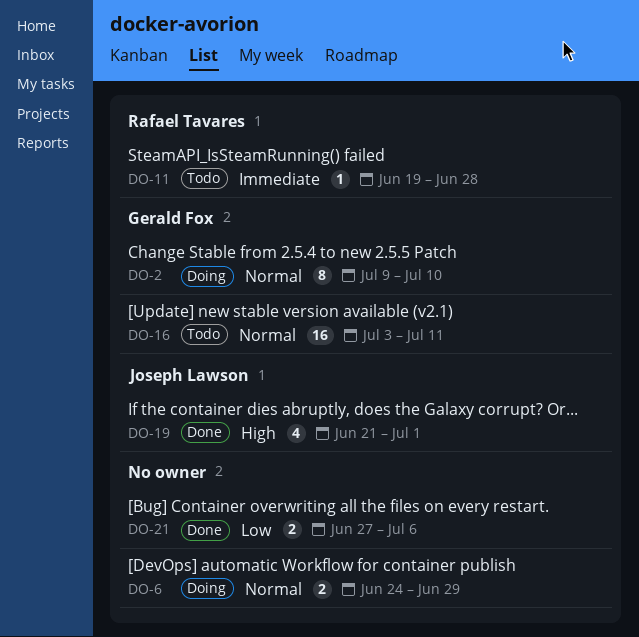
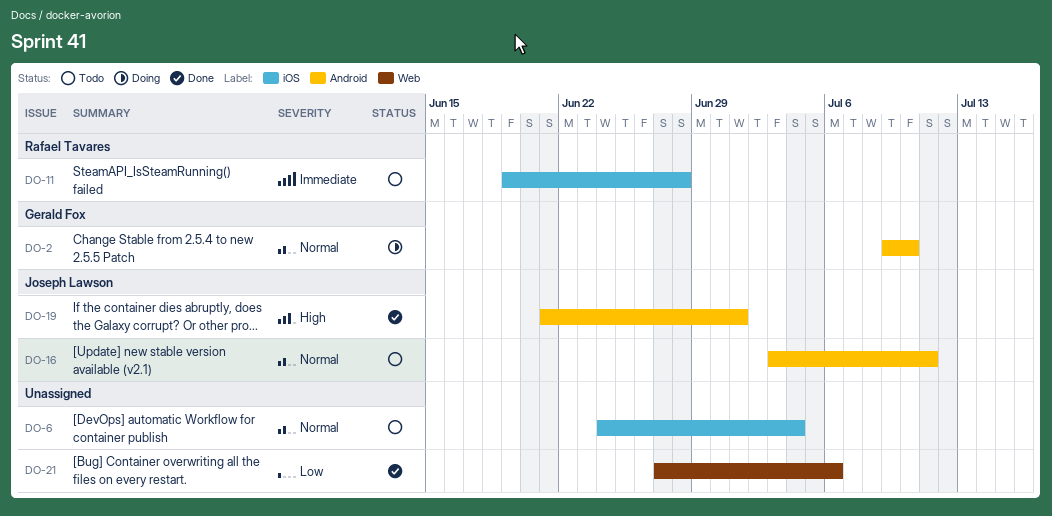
DO-6, status: Doing -> Todo
DO-6, due: Jun 29 -> Jul 4
DO-16, owner: Gerald Fox -> Joseph Lawson

